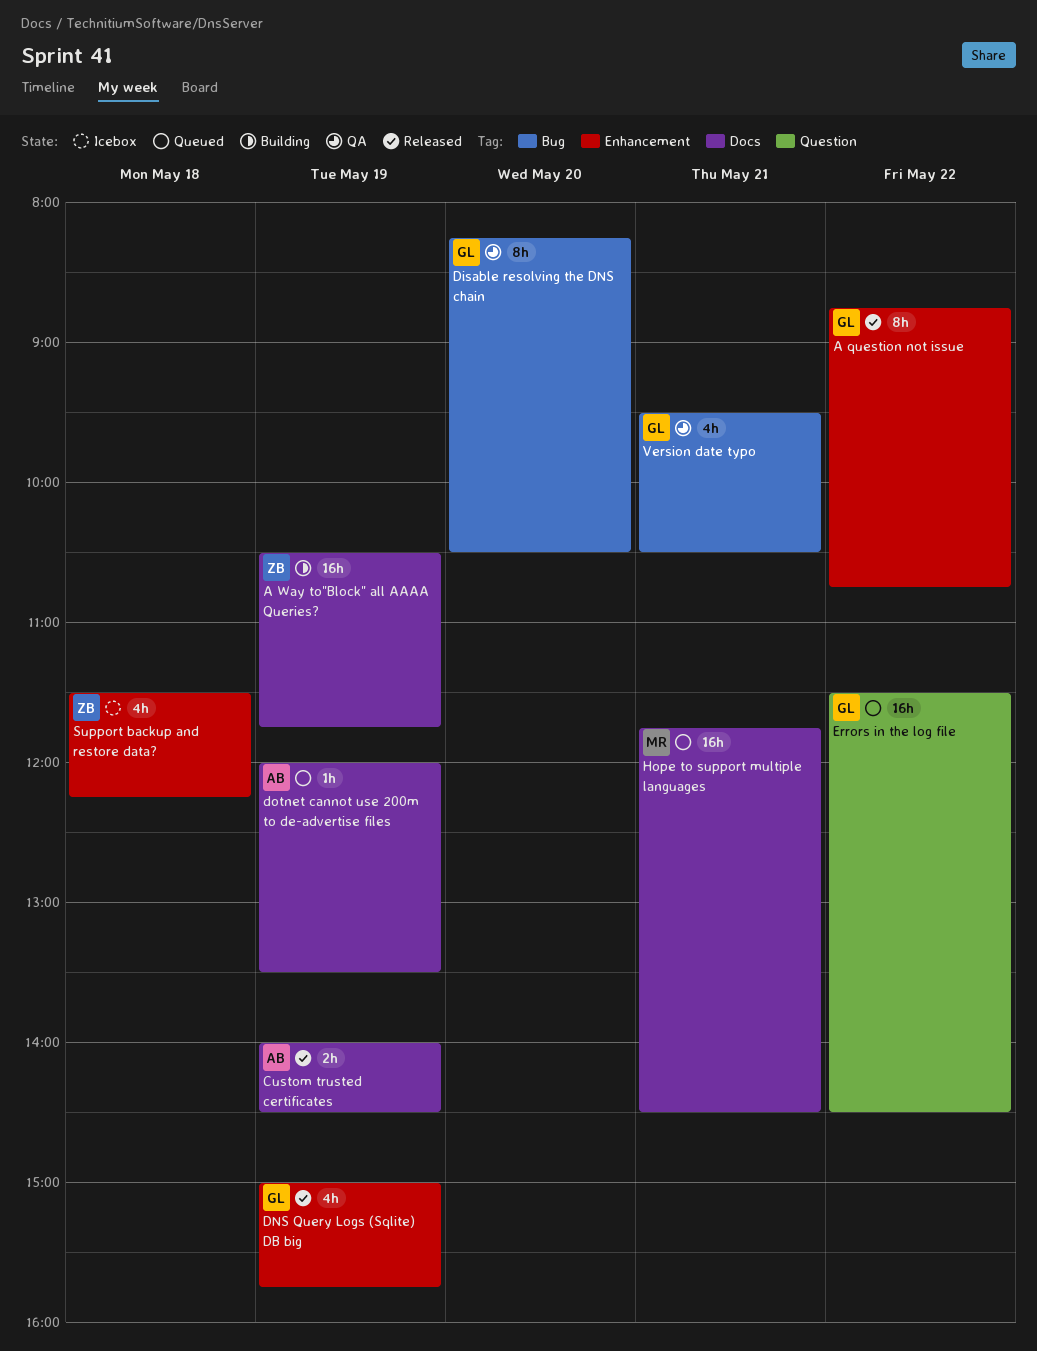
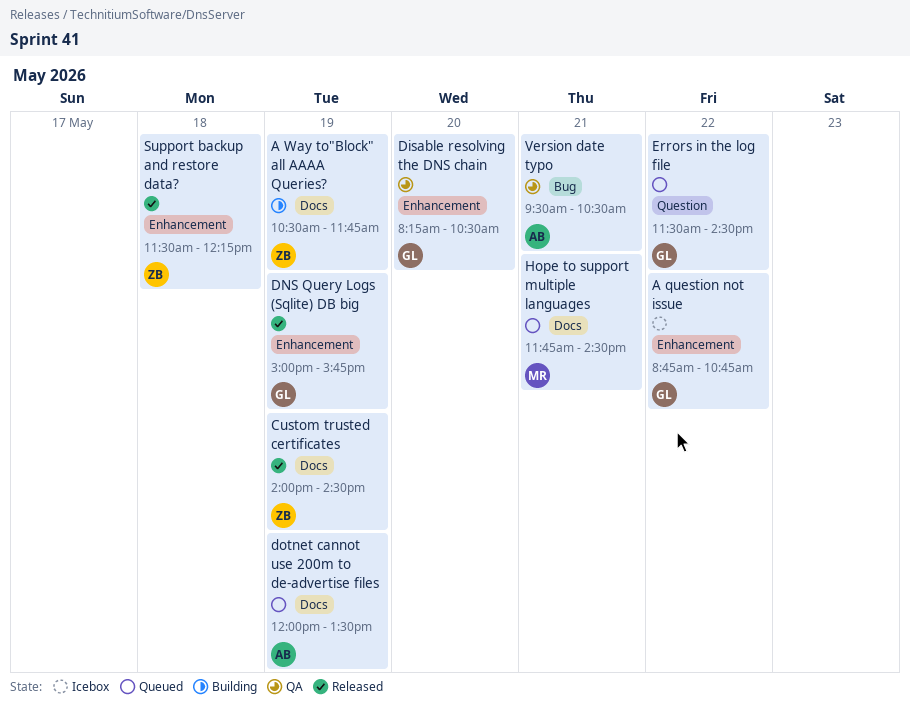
A question not issue, status: Released -> Icebox
Custom trusted certificates, owner: AB -> ZB
Disable resolving the DNS chain, label: Bug -> Enhancement
Support backup and restore data?, status: Icebox -> Released
Version date typo, owner: GL -> AB

